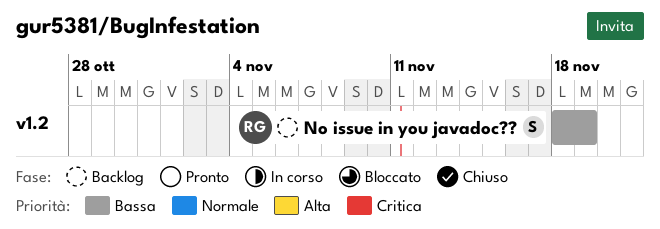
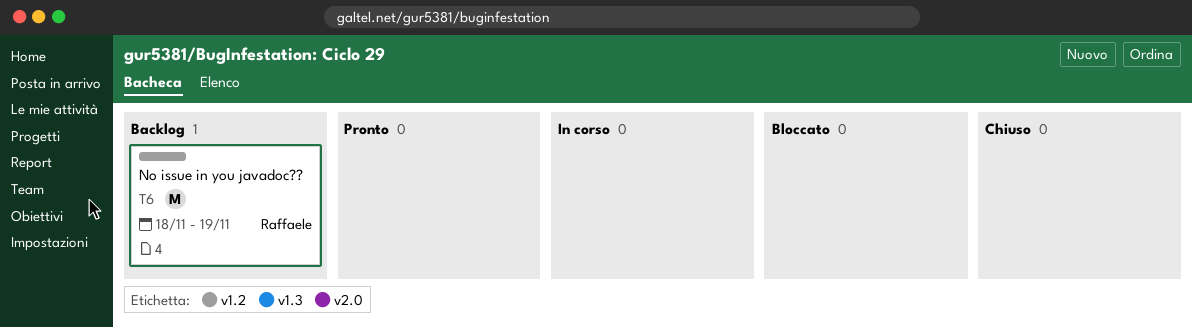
No issue in you javadoc??, estimate: S -> M

